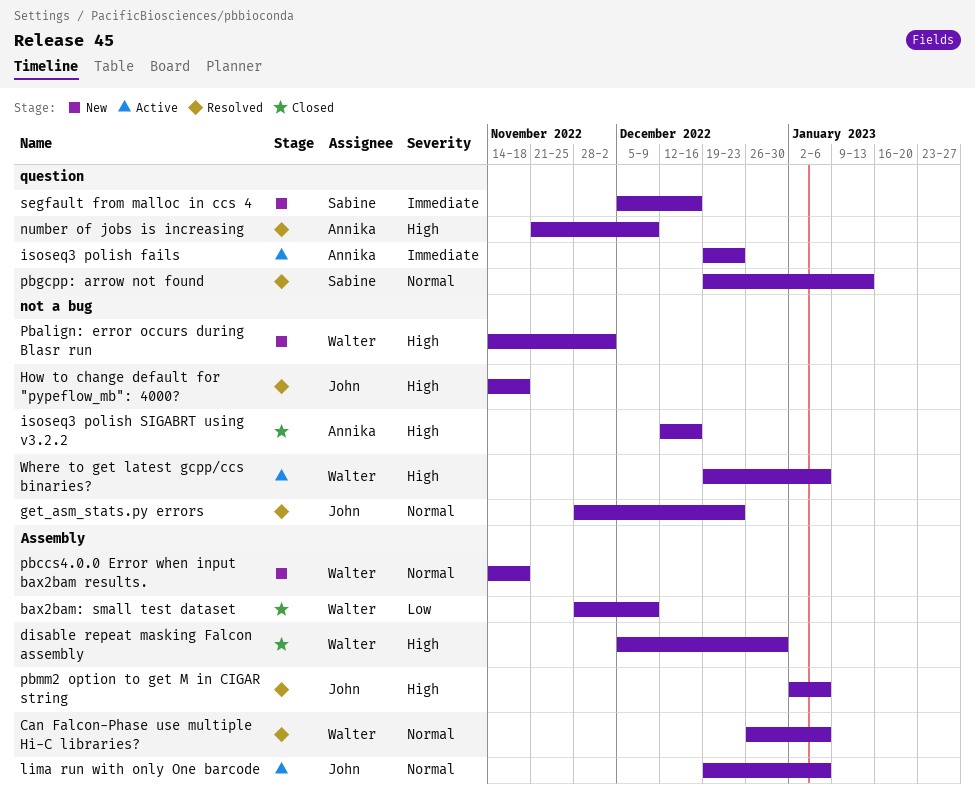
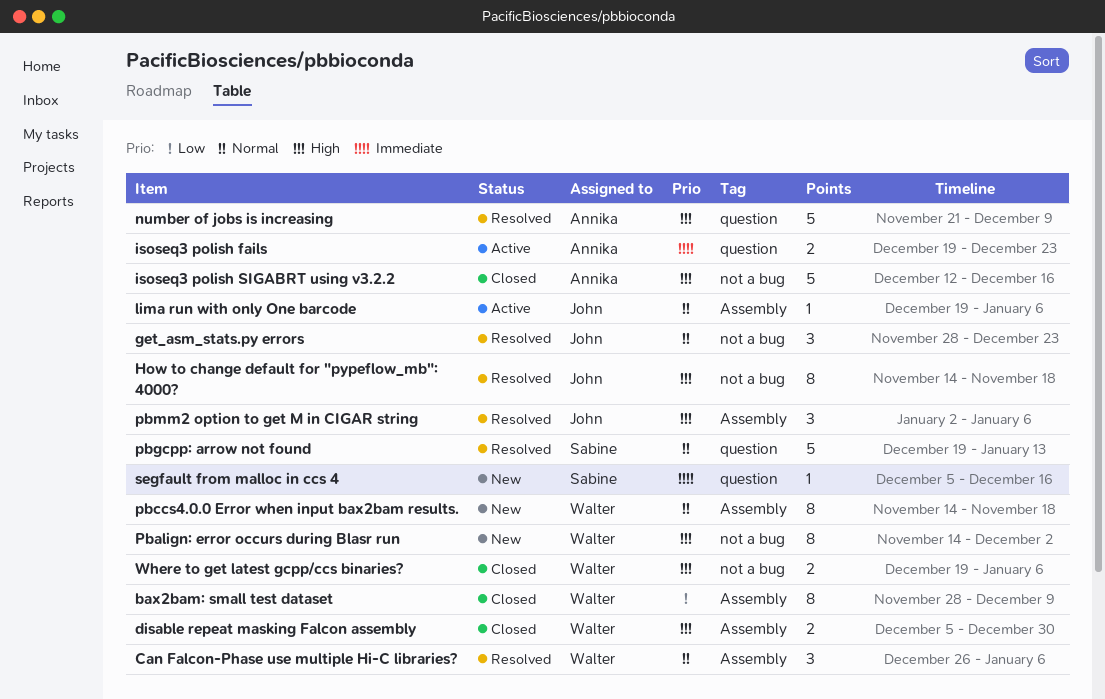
Where to get latest gcpp/ccs binaries?, status: Active -> Closed

